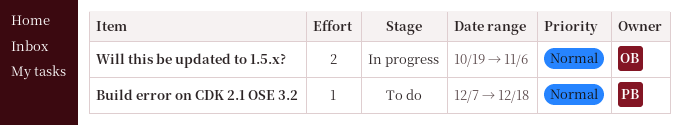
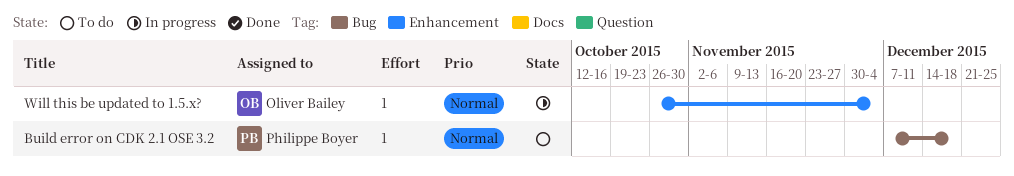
Will this be updated to 1.5.x?, estimate: 2 -> 1
Will this be updated to 1.5.x?, start: Oct 19 -> Oct 26
Will this be updated to 1.5.x?, due: Nov 6 -> Dec 4

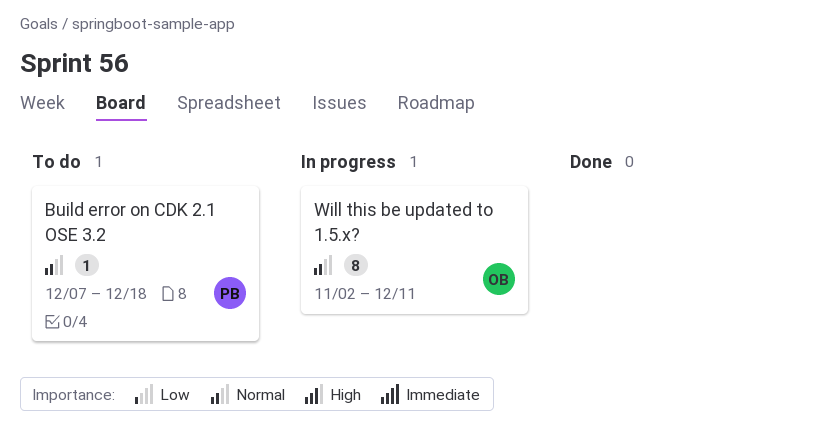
Will this be updated to 1.5.x?, estimate: 1 -> 8
Will this be updated to 1.5.x?, start: Oct 26 -> Nov 2
Will this be updated to 1.5.x?, due: Dec 4 -> Dec 11

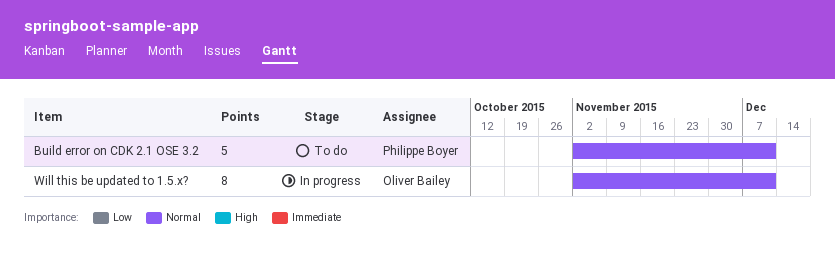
Build error on CDK 2.1 OSE 3.2, estimate: 1 -> 5
Build error on CDK 2.1 OSE 3.2, start: Dec 7 -> Nov 2
Build error on CDK 2.1 OSE 3.2, due: Dec 18 -> Dec 11

